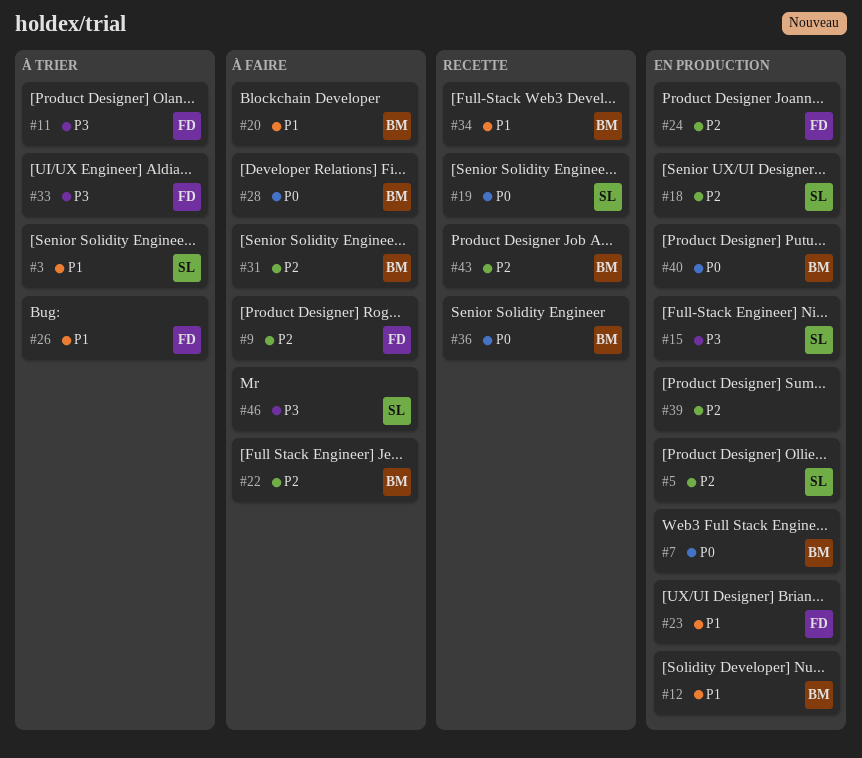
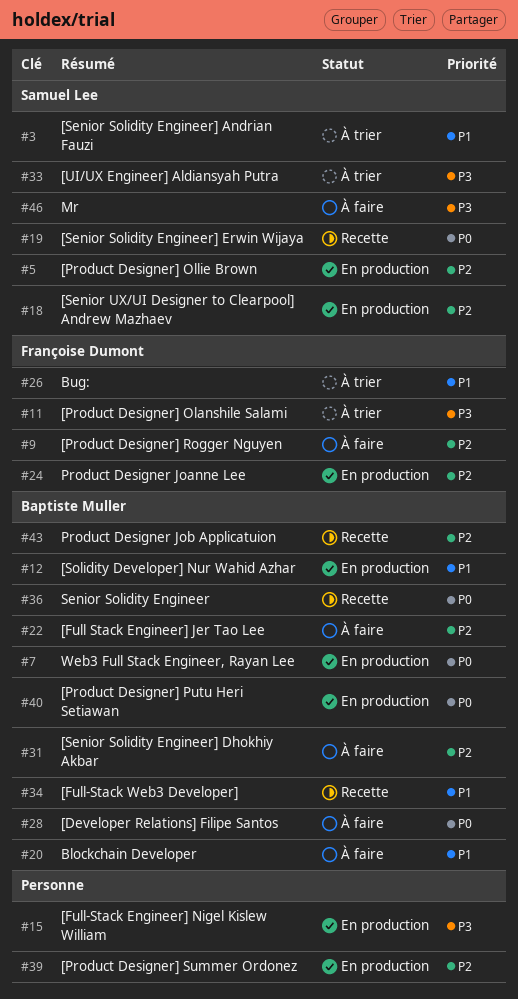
#15, owner: Samuel Lee -> none
#23: present -> none
#33, owner: Françoise Dumont -> Samuel Lee

